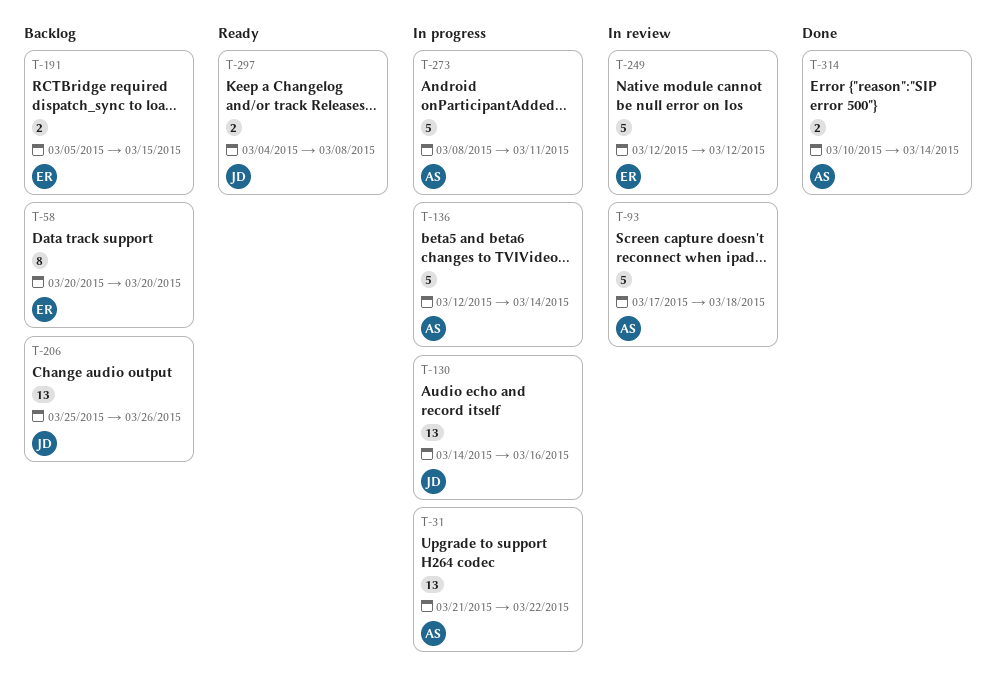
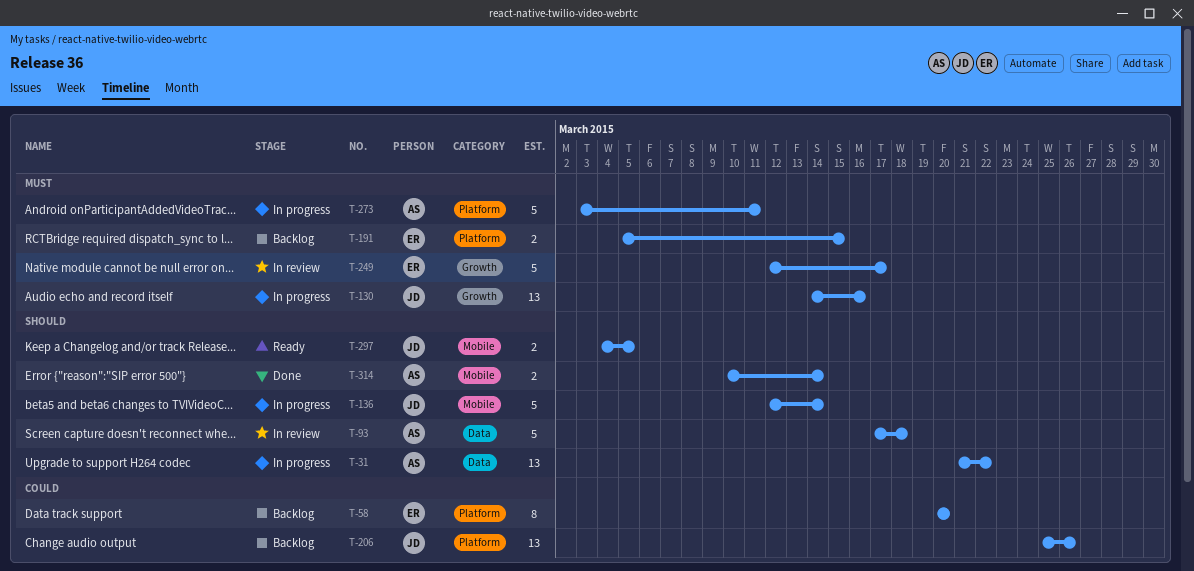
T-136, owner: AS -> JD
T-249, due: Mar 12 -> Mar 17
T-273, start: Mar 8 -> Mar 3
T-297, due: Mar 8 -> Mar 5

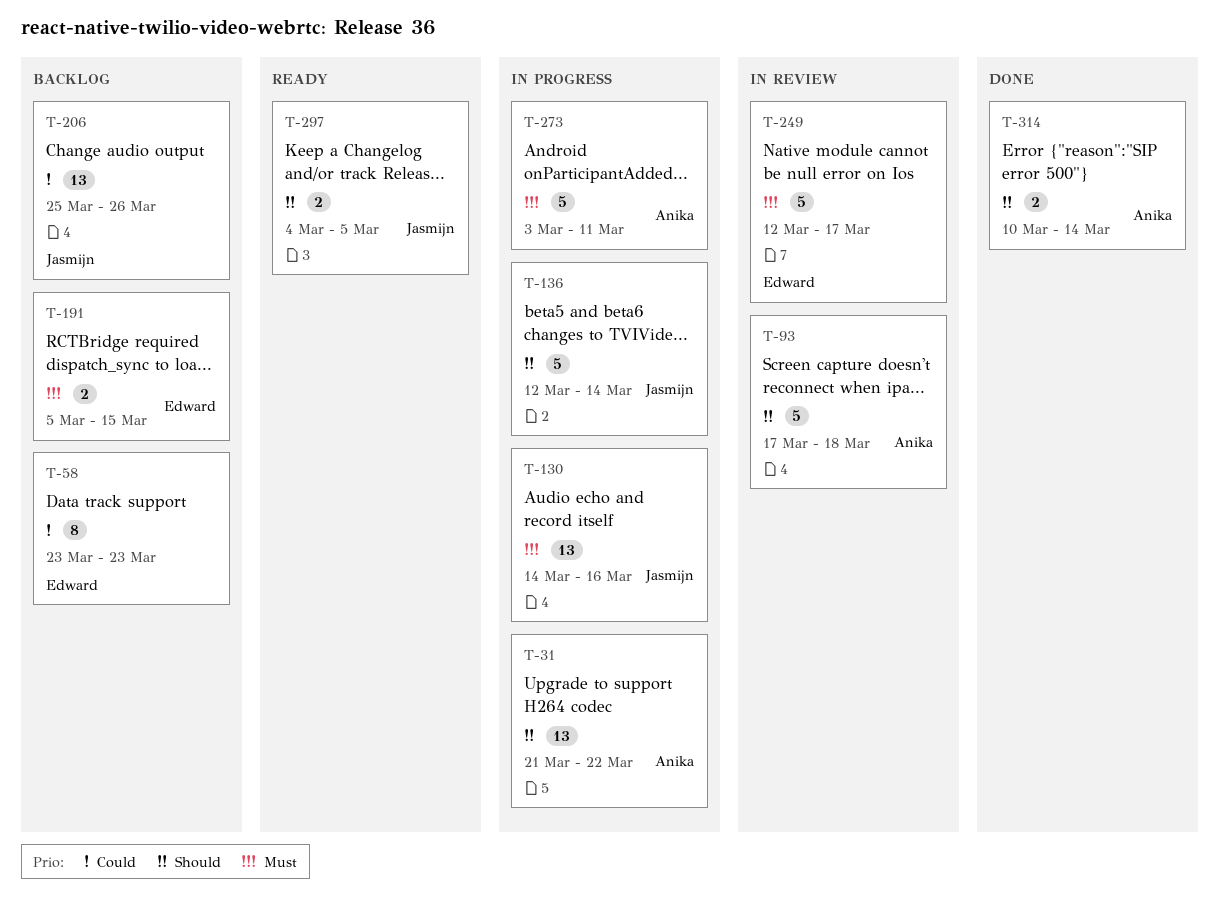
T-58, start: Mar 20 -> Mar 23
T-58, due: Mar 20 -> Mar 23

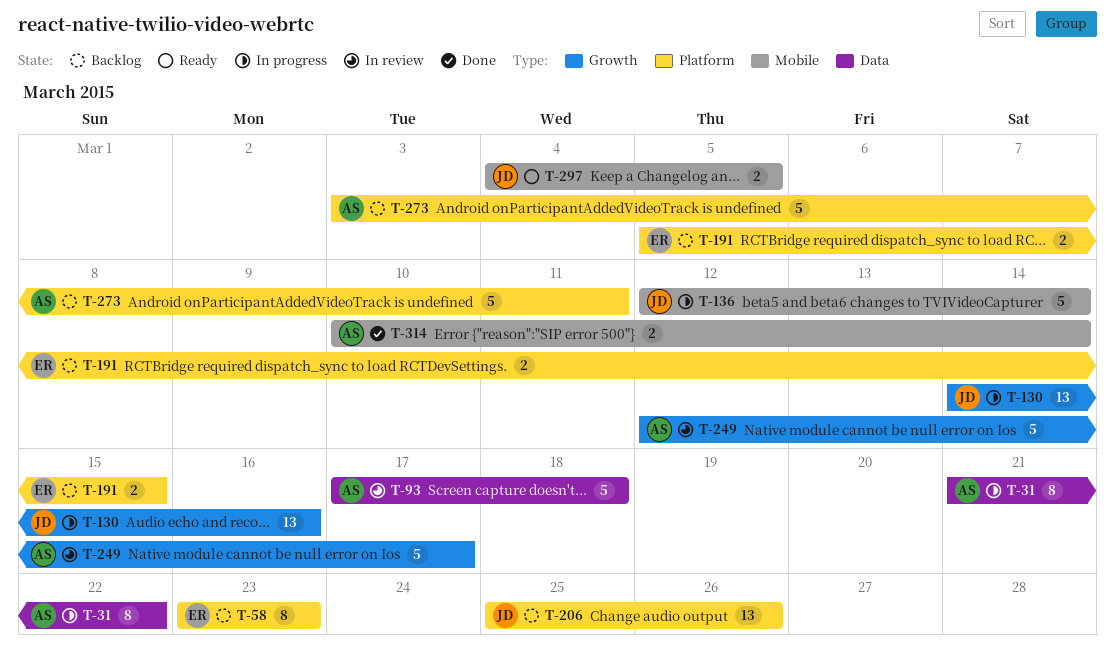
T-31, estimate: 13 -> 8
T-249, owner: Edward -> Anika
T-273, status: In progress -> Backlog

